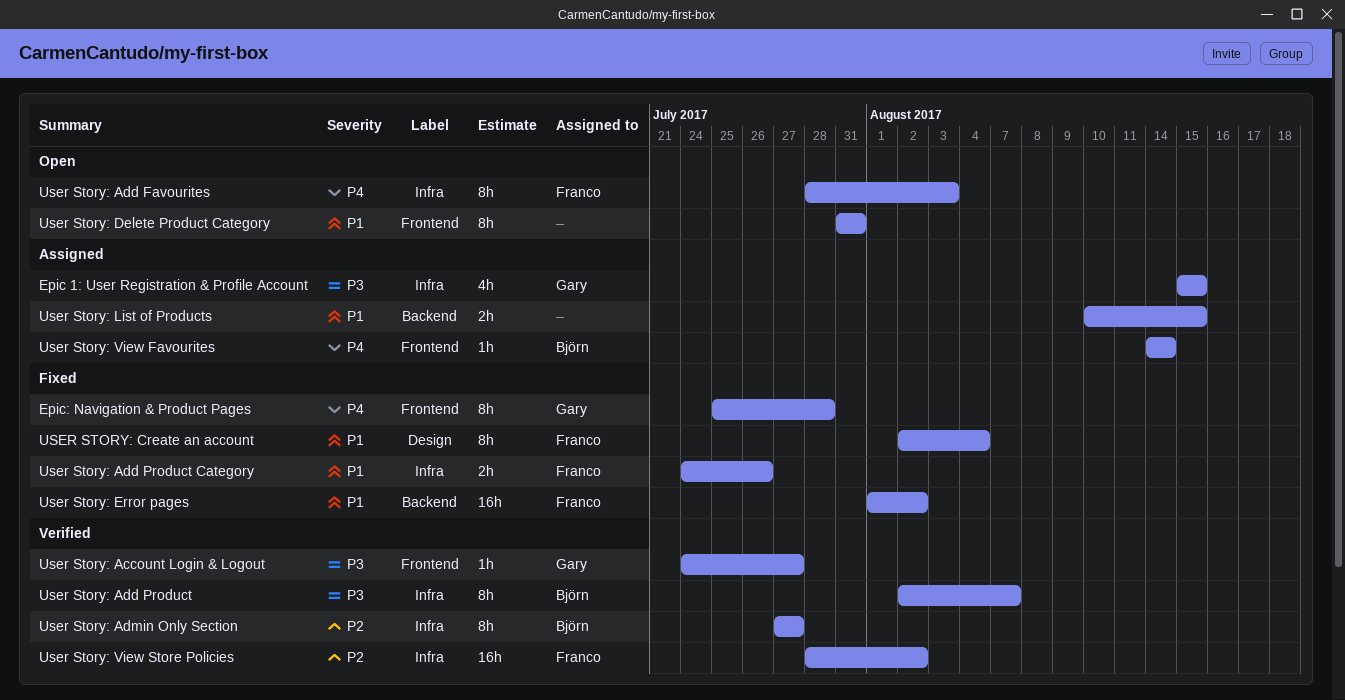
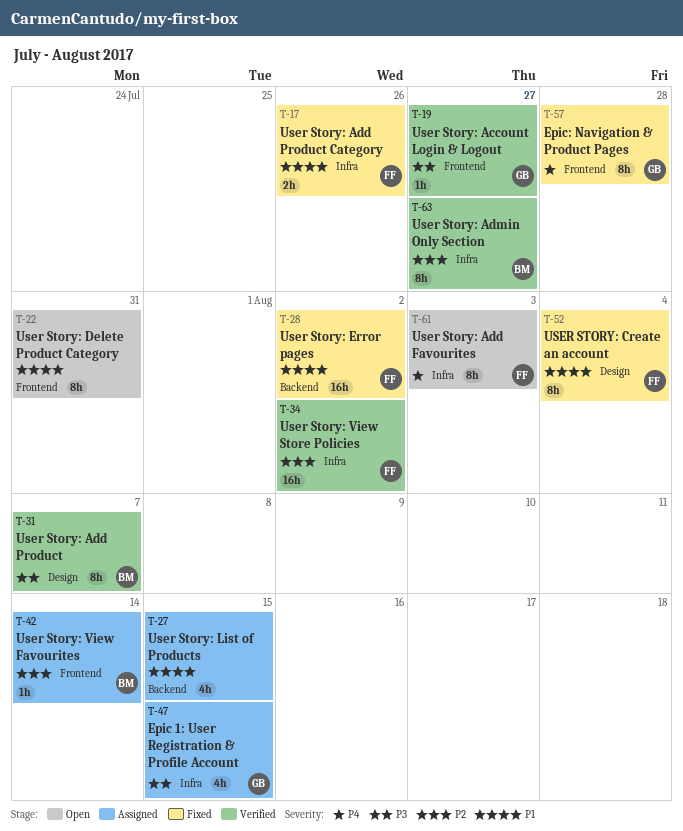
User Story: Add Product, label: Infra -> Design
User Story: List of Products, estimate: 2h -> 4h
User Story: View Favourites, priority: P4 -> P2

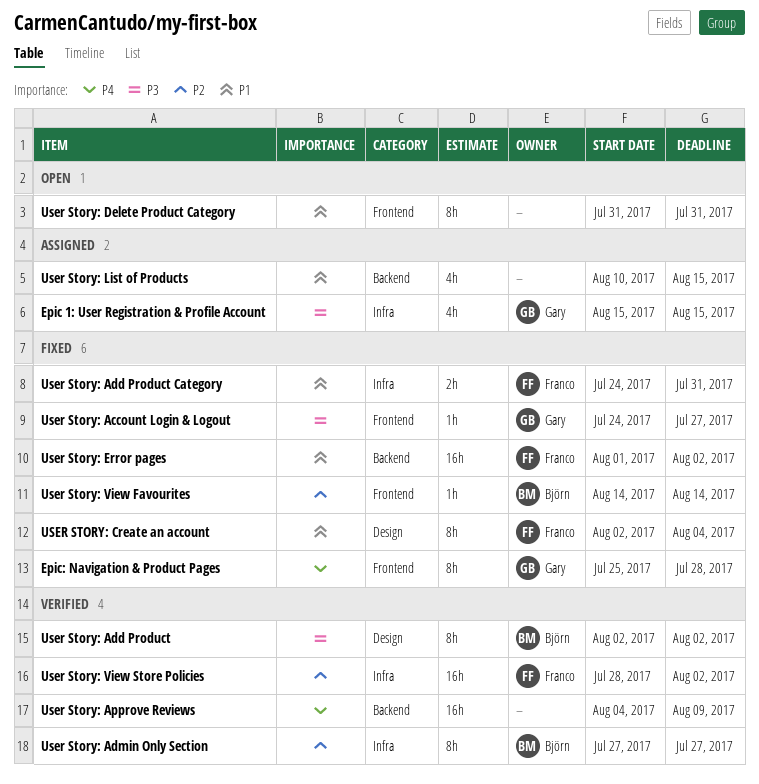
User Story: Account Login & Logout, status: Verified -> Fixed
User Story: Add Favourites: present -> none
User Story: Add Product, due: Aug 7 -> Aug 2
User Story: Add Product Category, due: Jul 26 -> Jul 31
User Story: Approve Reviews: none -> present
User Story: View Favourites, status: Assigned -> Fixed

